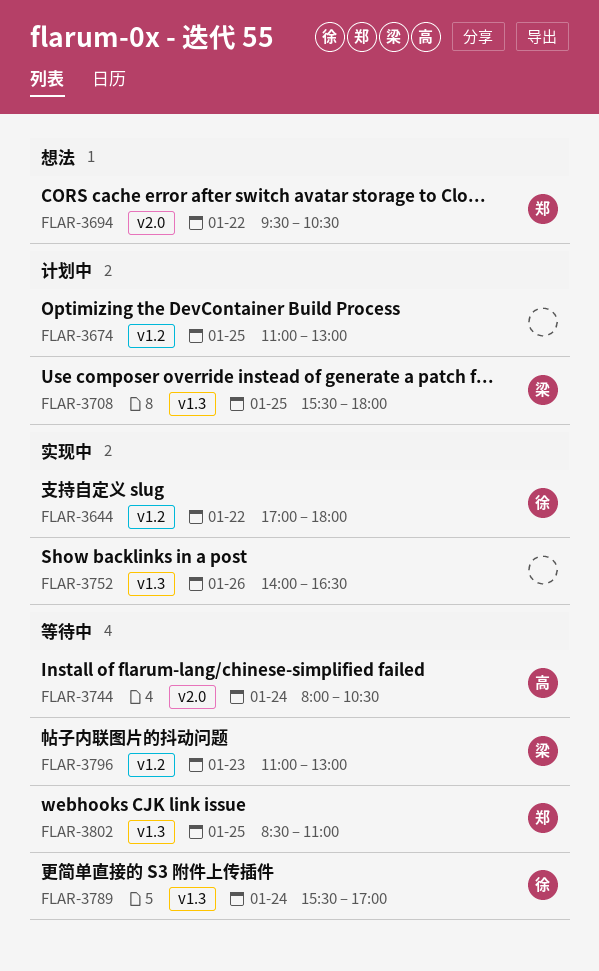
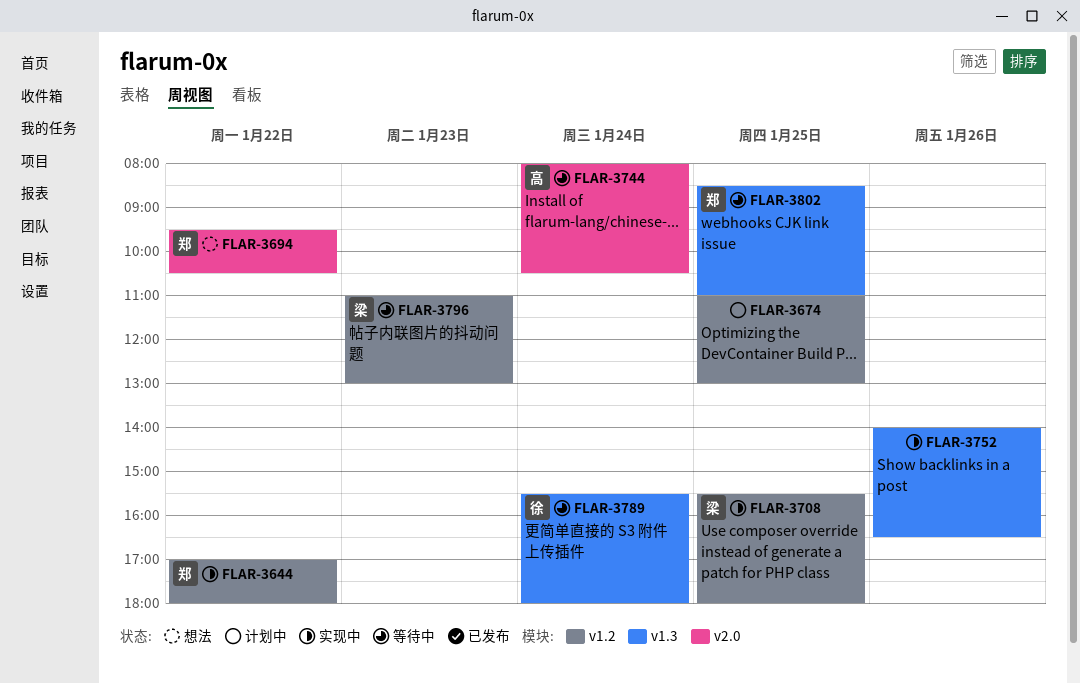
FLAR-3644, owner: 徐 -> 郑
FLAR-3708, status: 计划中 -> 实现中
FLAR-3708, label: v1.3 -> v1.2
FLAR-3789, ends: 17:00 -> 18:00

